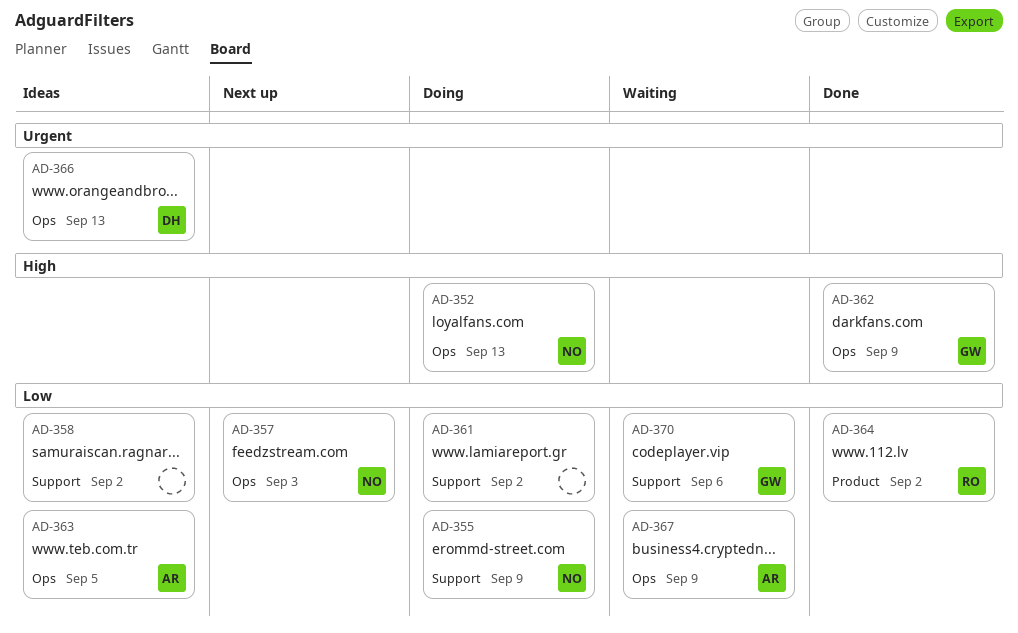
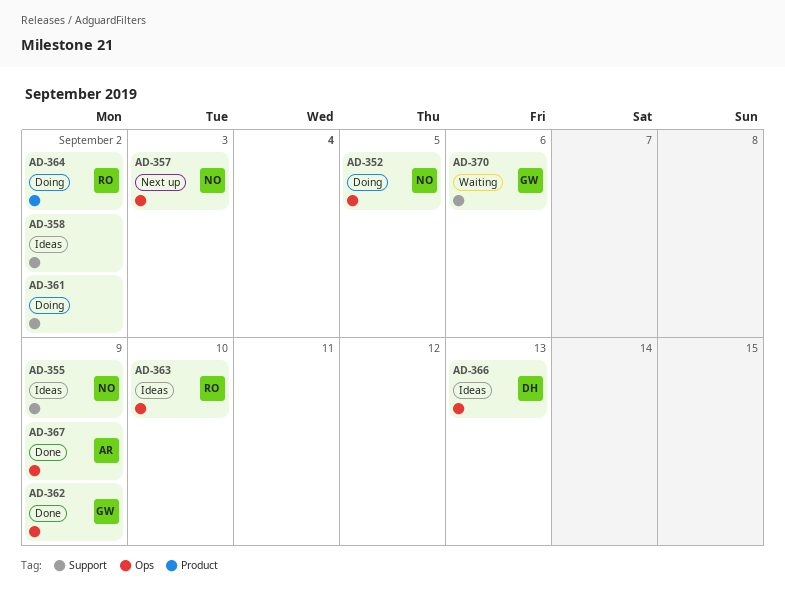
AD-352, due: Sep 13 -> Sep 5
AD-355, status: Doing -> Ideas
AD-363, owner: AR -> RO
AD-363, due: Sep 5 -> Sep 10
AD-364, status: Done -> Doing
AD-367, status: Waiting -> Done

